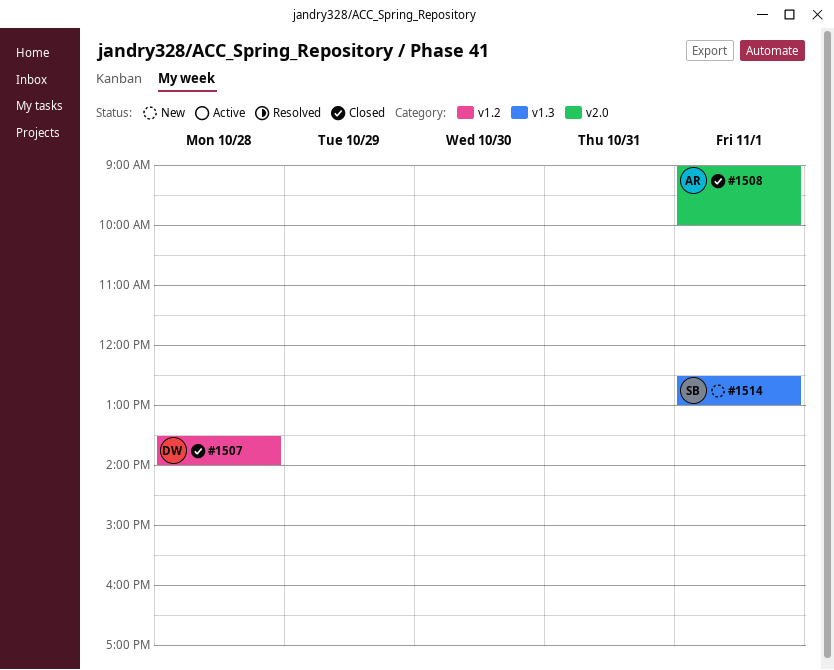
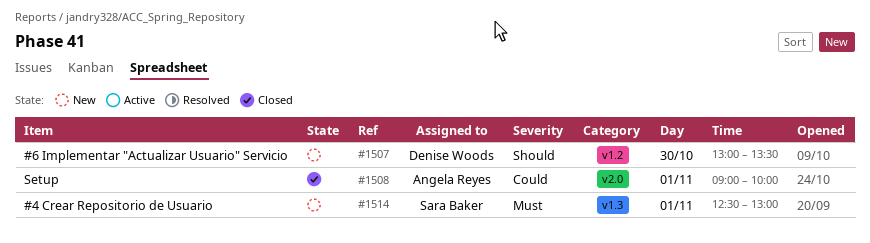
#1507, status: Closed -> New
#1507, day: Oct 28 -> Oct 30
#1507, begins: 13:30 -> 13:00
#1507, ends: 14:00 -> 13:30

